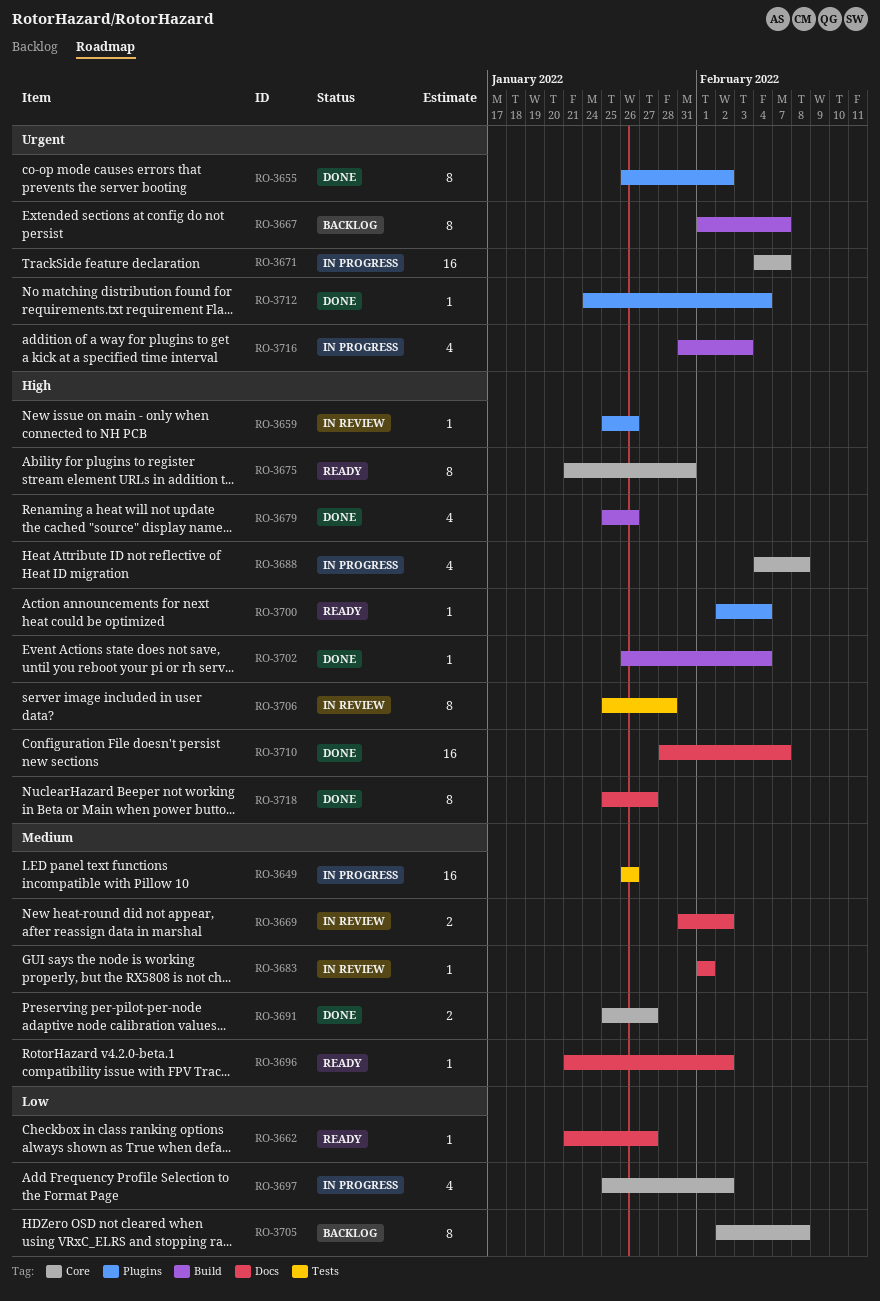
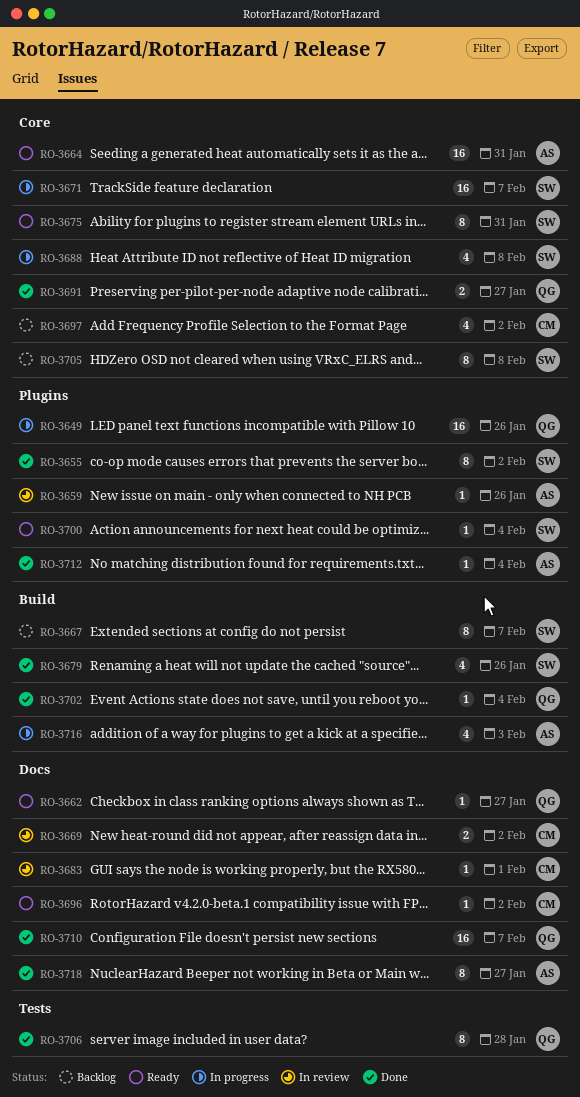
RO-3649, label: Tests -> Plugins
RO-3664: none -> present
RO-3697, status: In progress -> Backlog
RO-3706, status: In review -> Done

